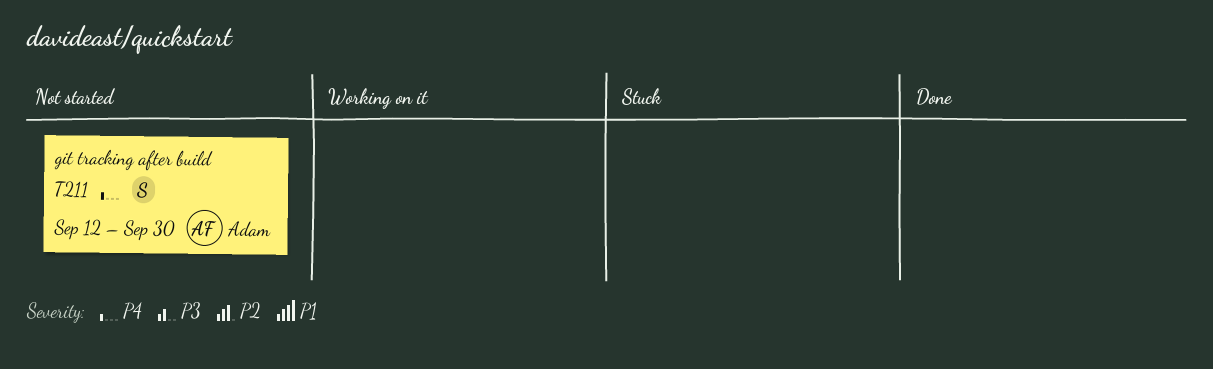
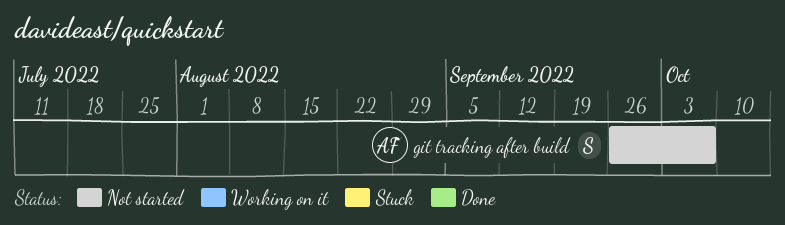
git tracking after build, start: Sep 12 -> Sep 26
git tracking after build, due: Sep 30 -> Oct 7

